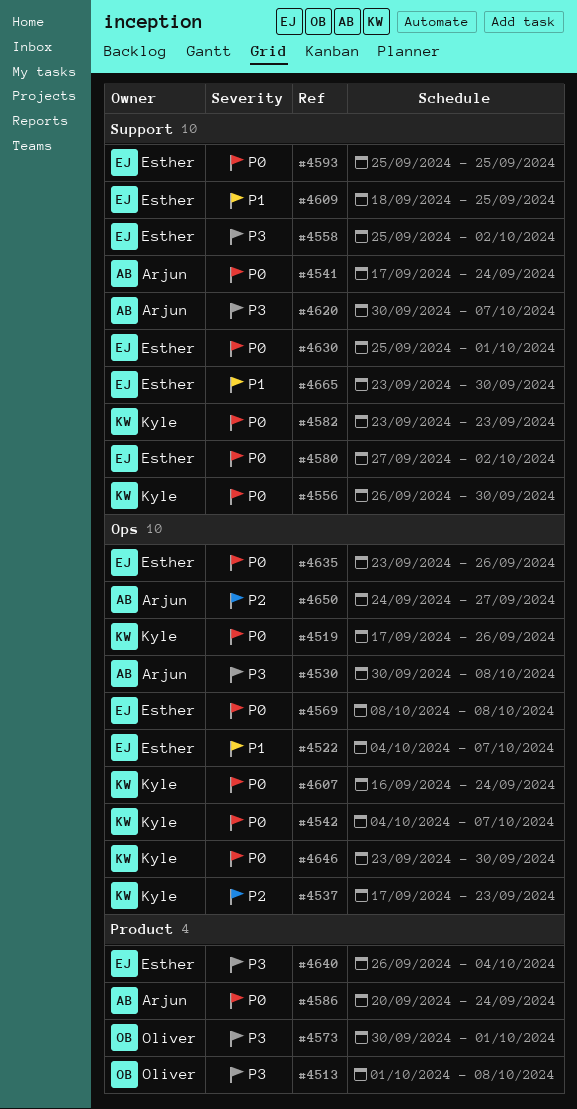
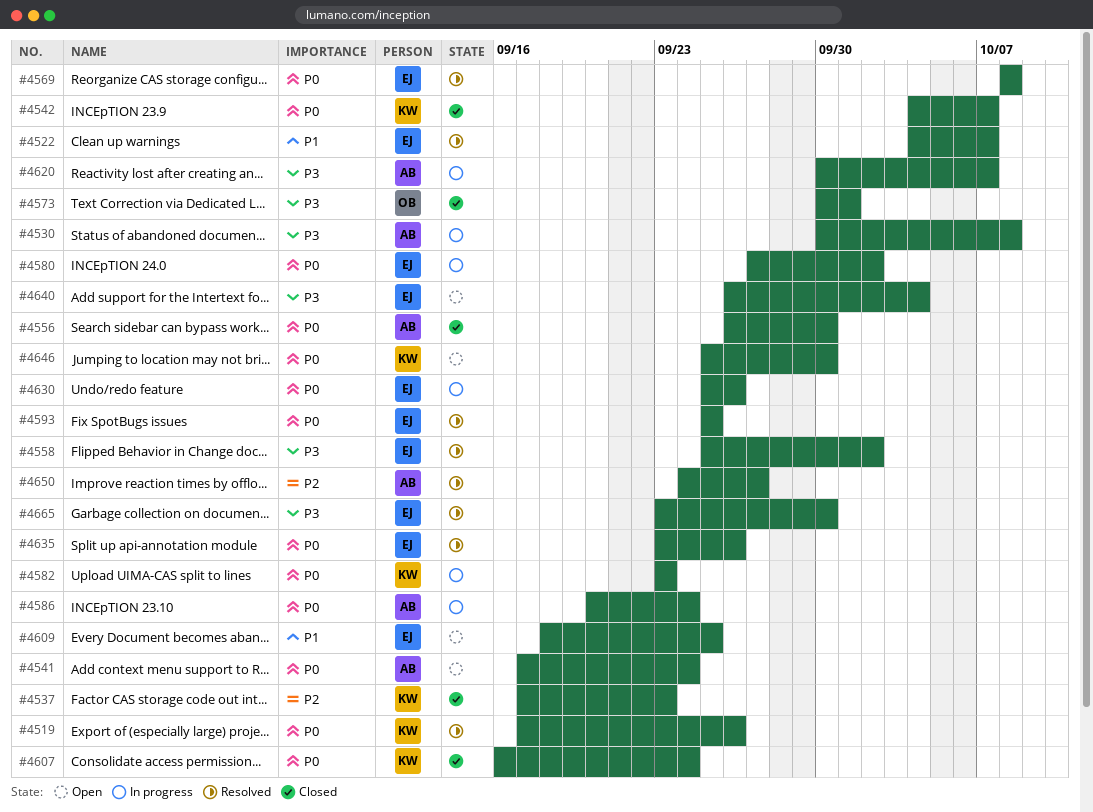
#4513: present -> none
#4556, owner: Kyle -> Arjun
#4630, due: Oct 1 -> Sep 26
#4646, start: Sep 23 -> Sep 25
#4665, priority: P1 -> P3

